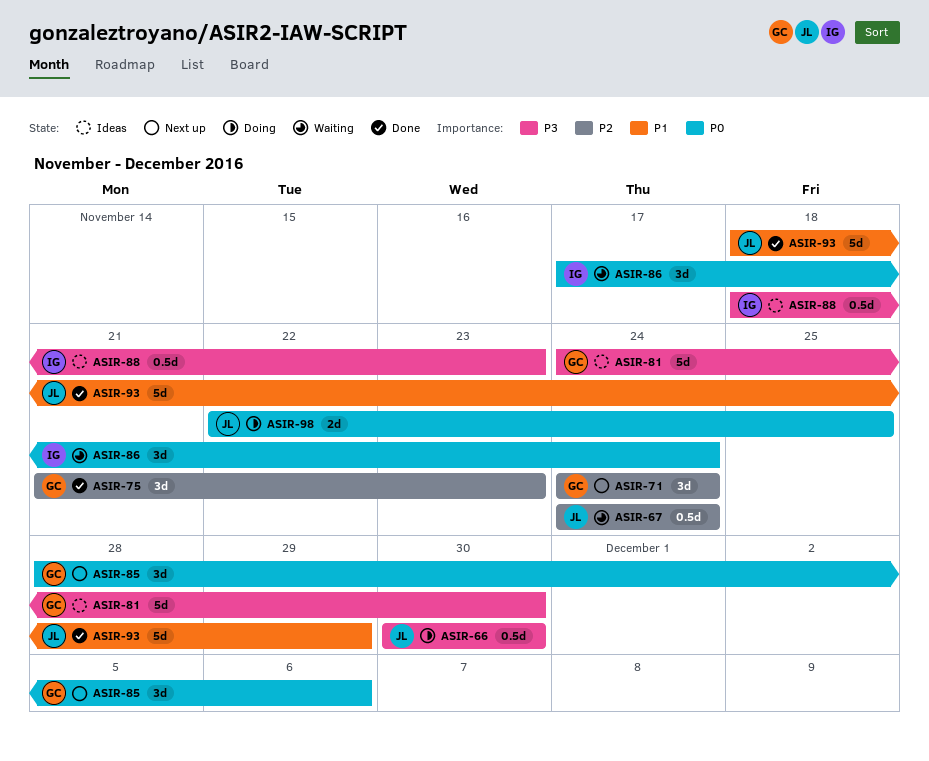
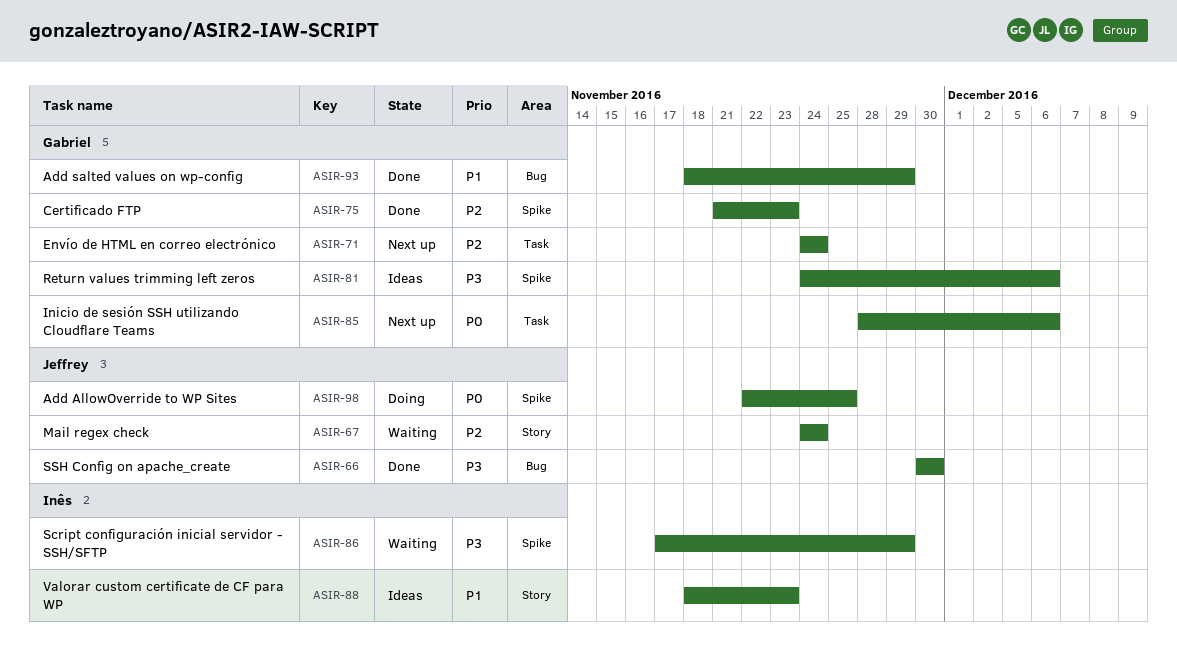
ASIR-66, status: Doing -> Done
ASIR-81, due: Nov 30 -> Dec 6
ASIR-86, priority: P0 -> P3
ASIR-86, due: Nov 24 -> Nov 29
ASIR-88, priority: P3 -> P1
ASIR-93, owner: Jeffrey -> Gabriel

